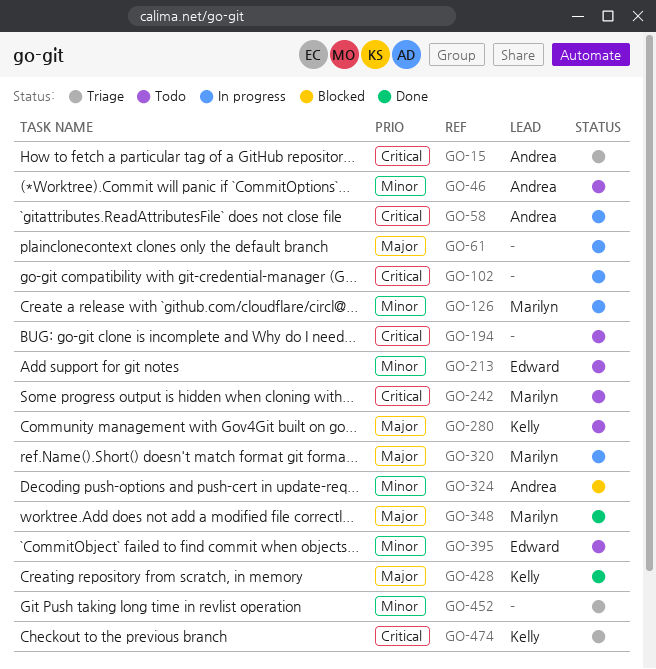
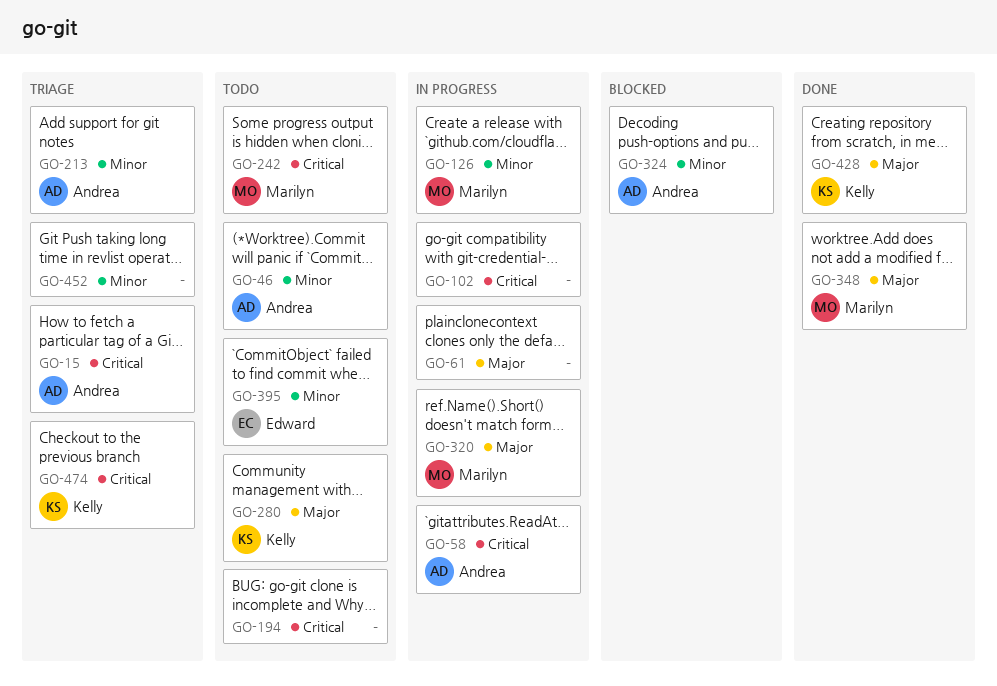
GO-213, status: Todo -> Triage
GO-213, owner: Edward -> Andrea

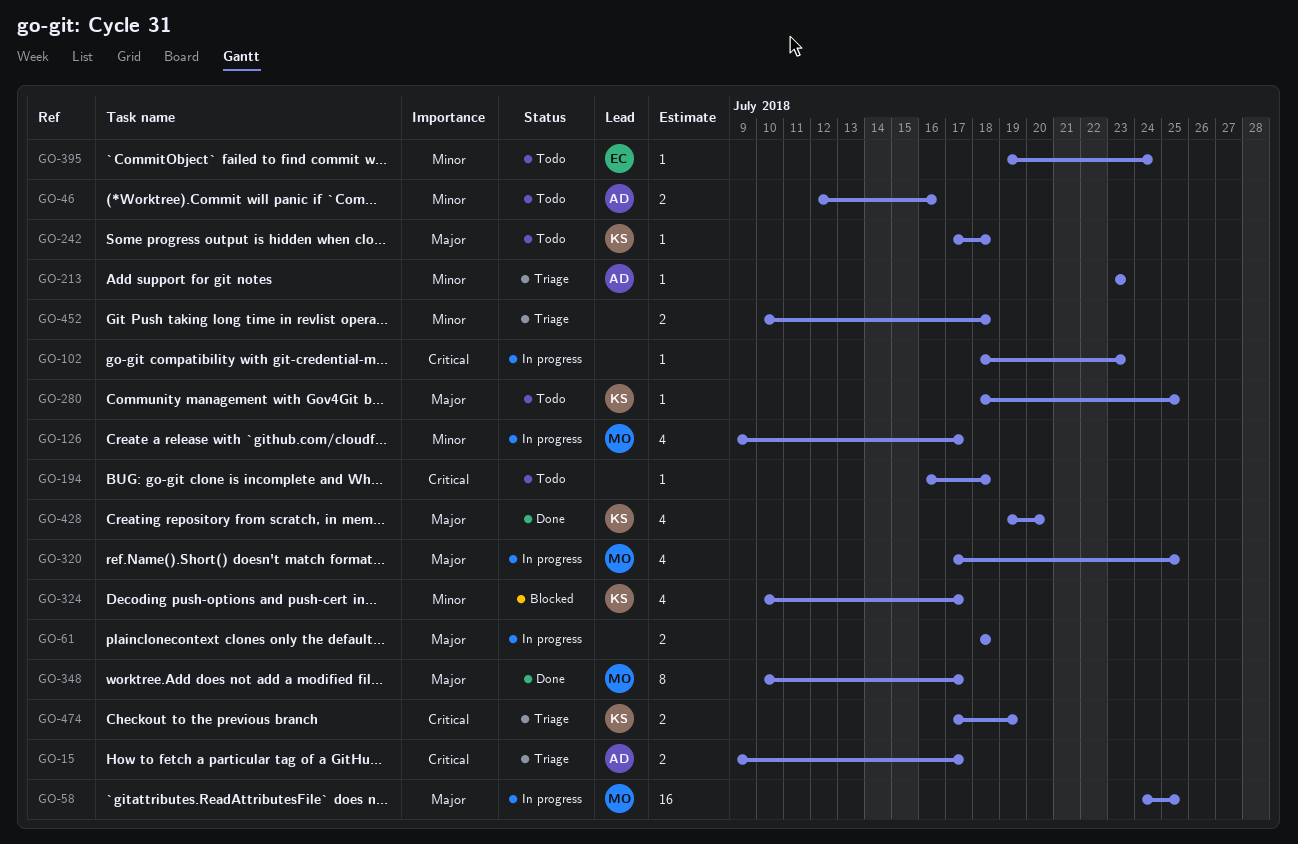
GO-58, owner: Andrea -> Marilyn
GO-58, priority: Critical -> Major
GO-242, owner: Marilyn -> Kelly
GO-242, priority: Critical -> Major
GO-324, owner: Andrea -> Kelly

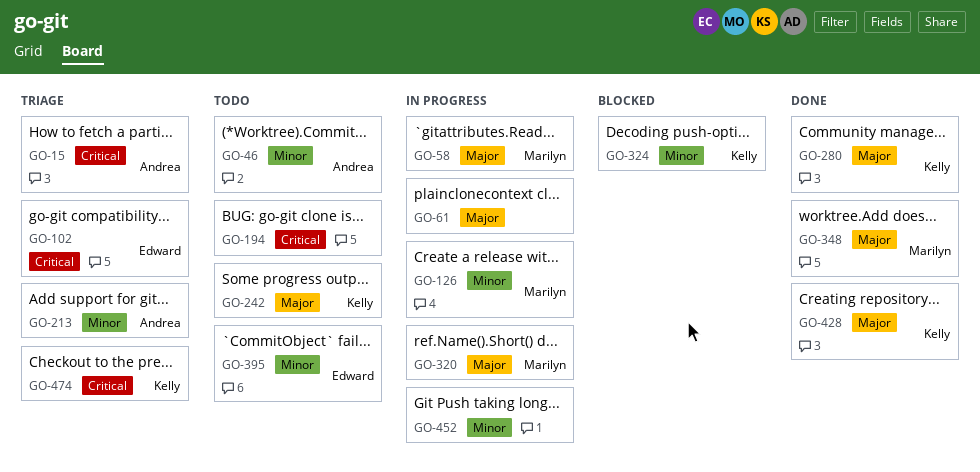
GO-102, status: In progress -> Triage
GO-102, owner: none -> Edward
GO-280, status: Todo -> Done
GO-452, status: Triage -> In progress

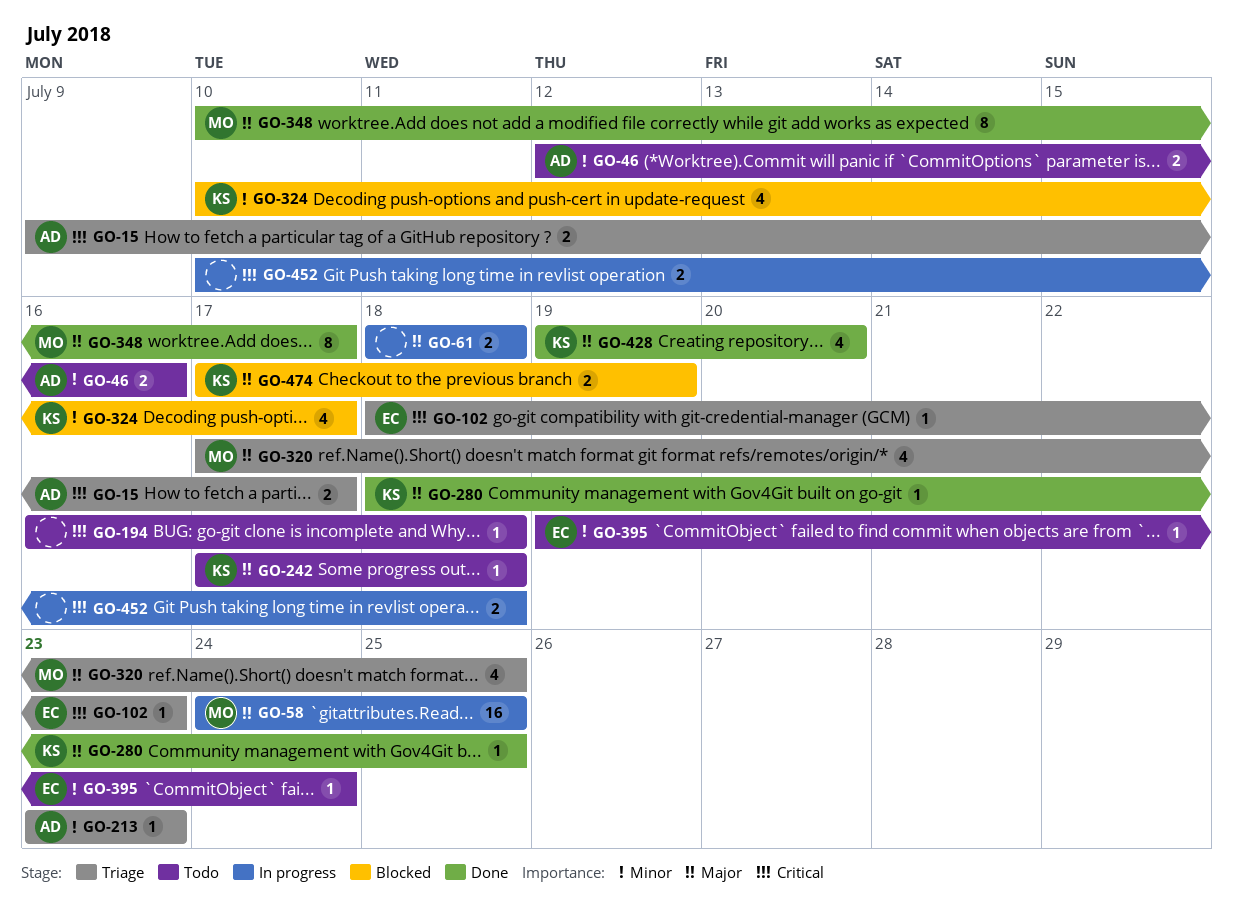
GO-126: present -> none
GO-320, status: In progress -> Triage
GO-452, priority: Minor -> Critical
GO-474, status: Triage -> Blocked
GO-474, priority: Critical -> Major

